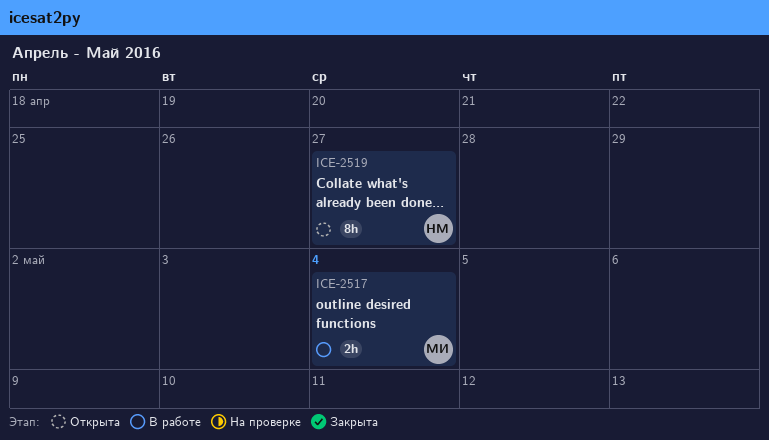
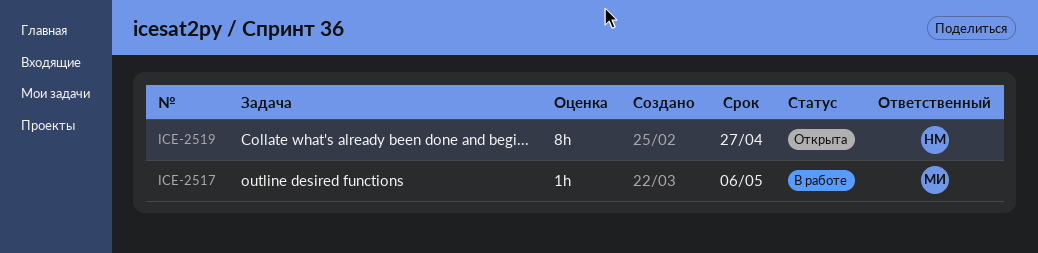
ICE-2517, estimate: 2h -> 1h
ICE-2517, due: May 4 -> May 6

